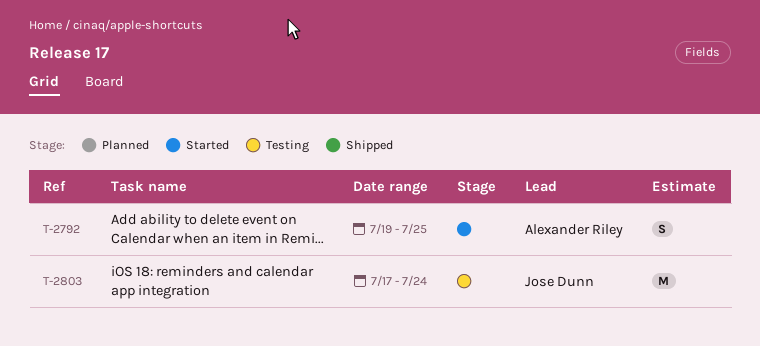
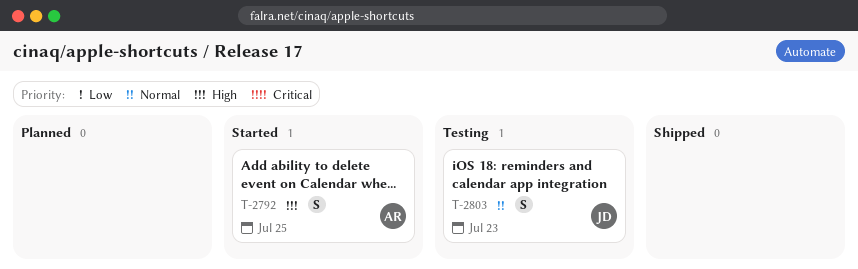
T-2803, estimate: M -> S
T-2803, due: Jul 24 -> Jul 23

